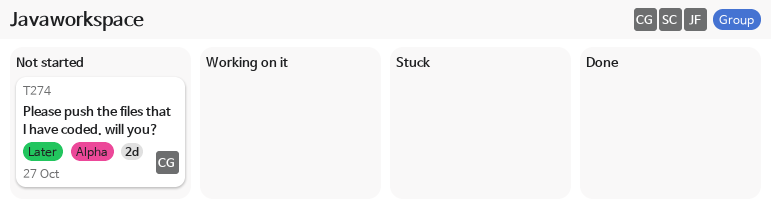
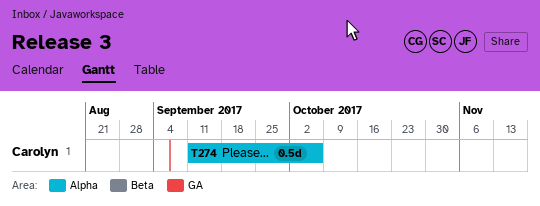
T274, estimate: 2d -> 0.5d
T274, due: Oct 27 -> Oct 6

